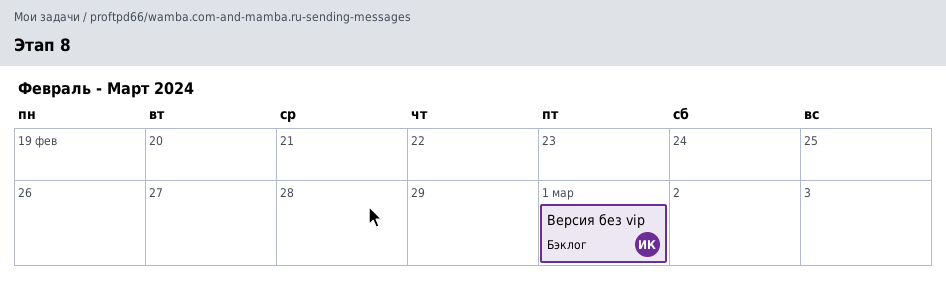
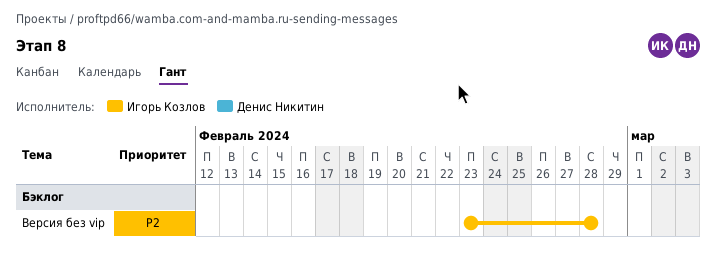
Версия без vip, due: Mar 1 -> Feb 28

